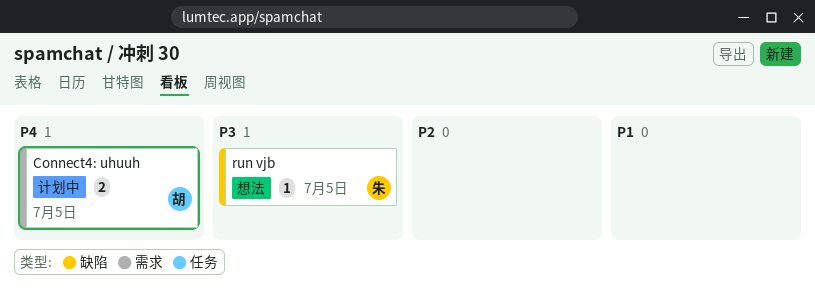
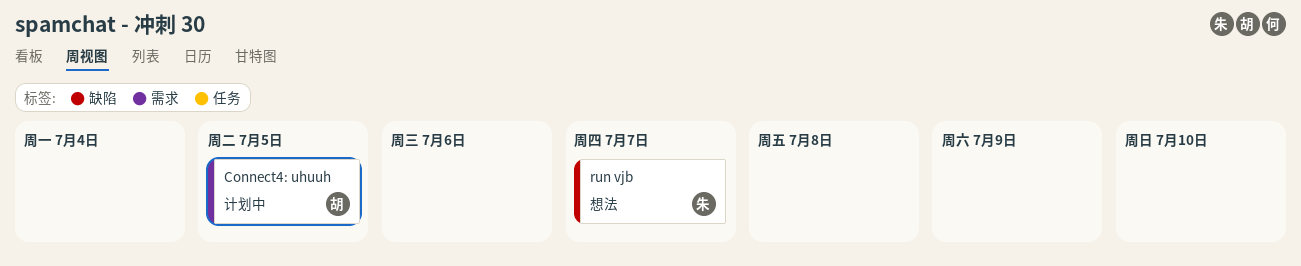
run vjb, due: Jul 5 -> Jul 7

